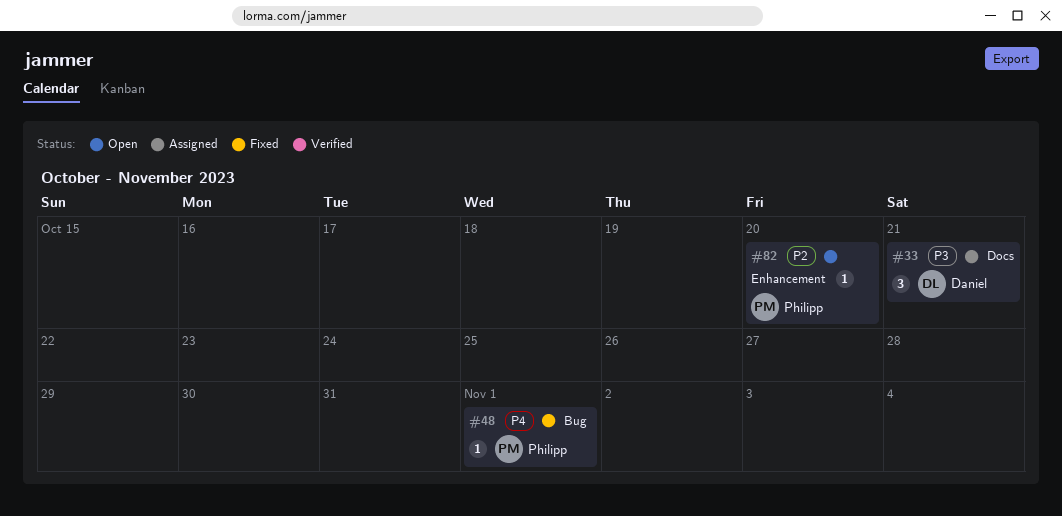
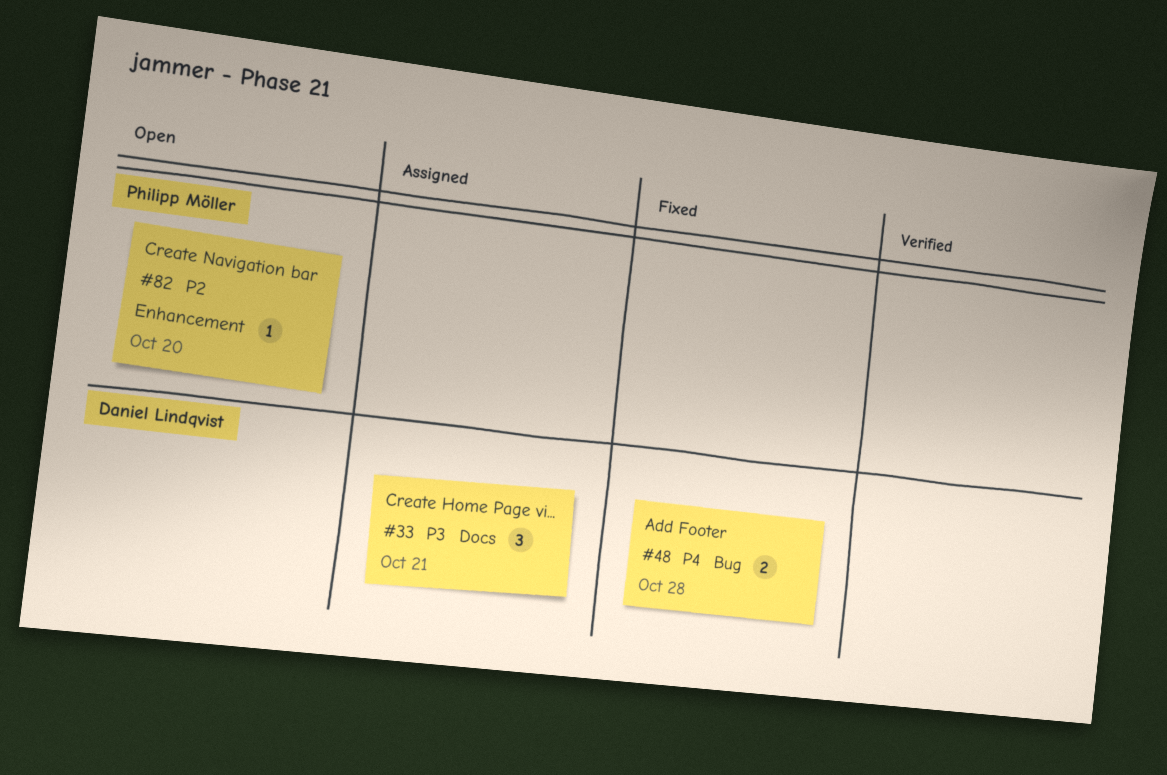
#48, owner: Philipp Möller -> Daniel Lindqvist
#48, estimate: 1 -> 2
#48, due: Nov 1 -> Oct 28

